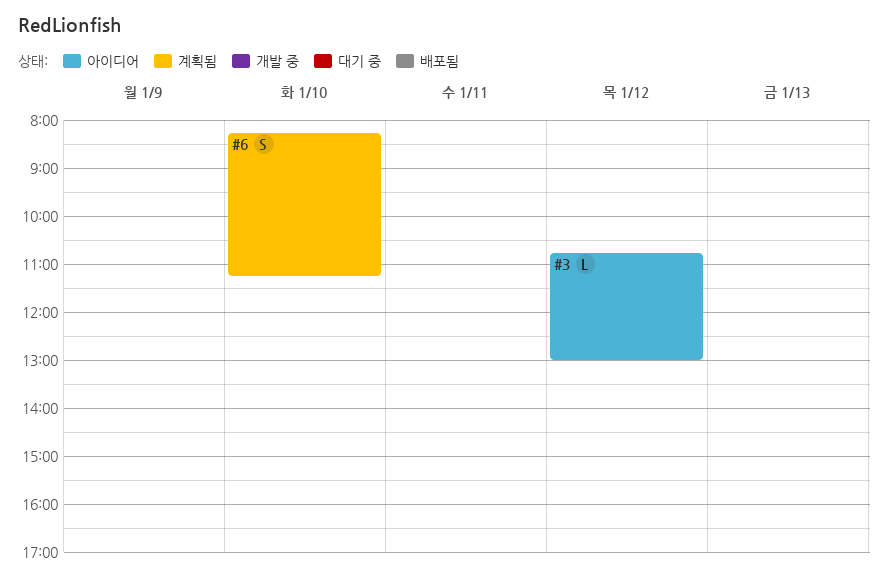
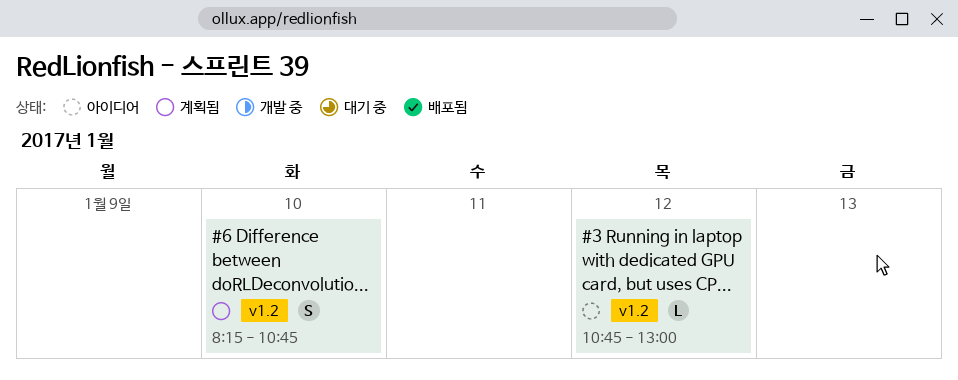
#6, ends: 11:15 -> 10:45

